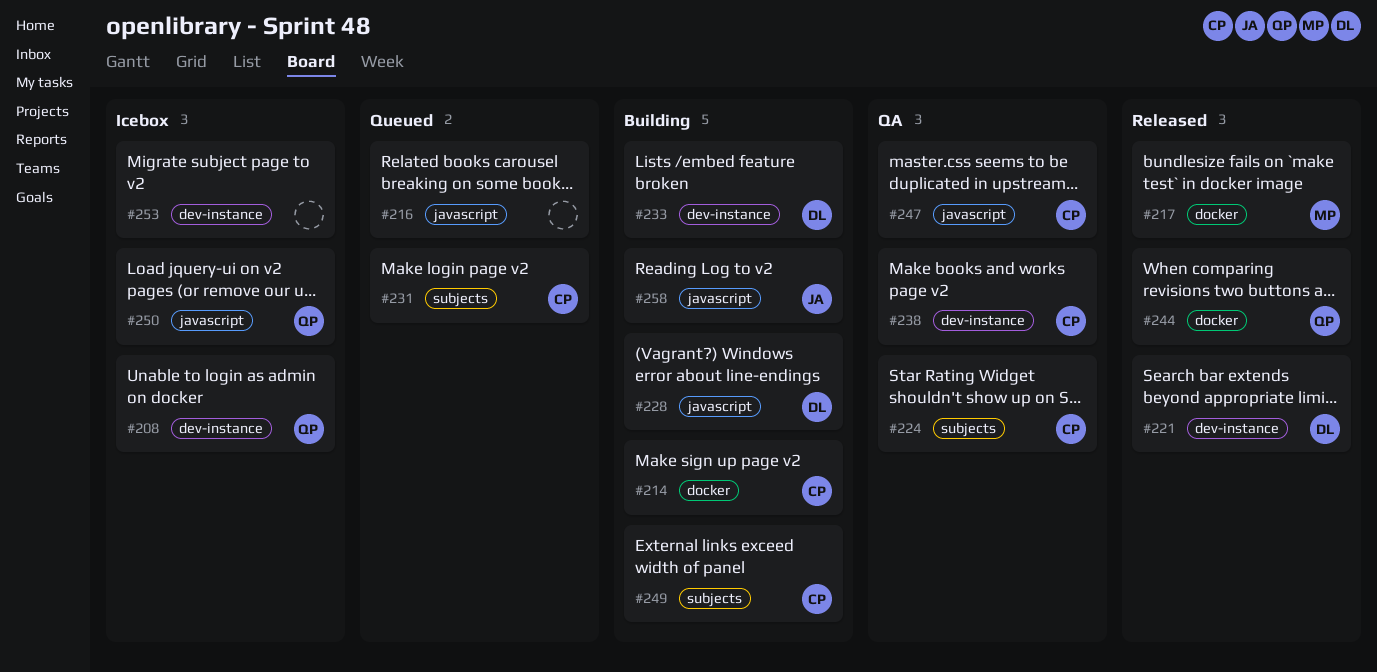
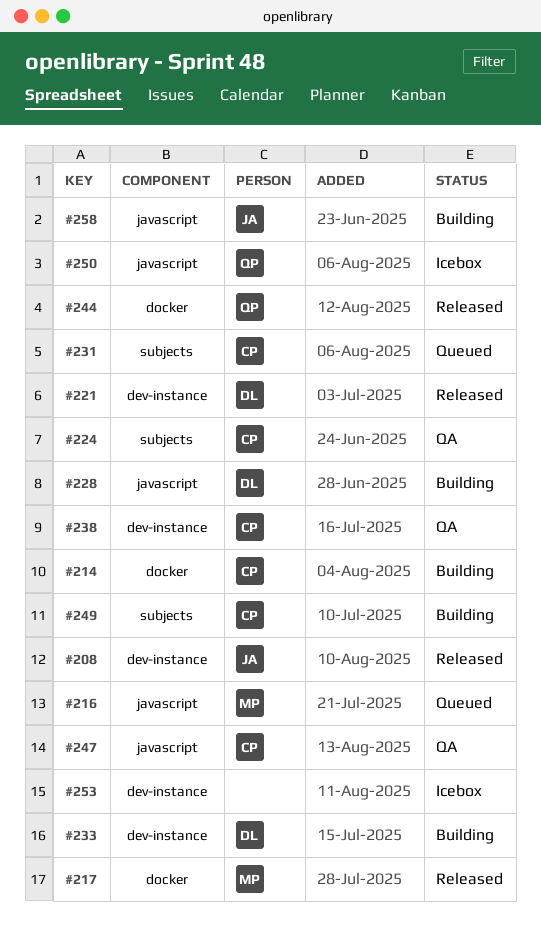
#208, status: Icebox -> Released
#208, owner: QP -> JA
#216, owner: none -> MP

